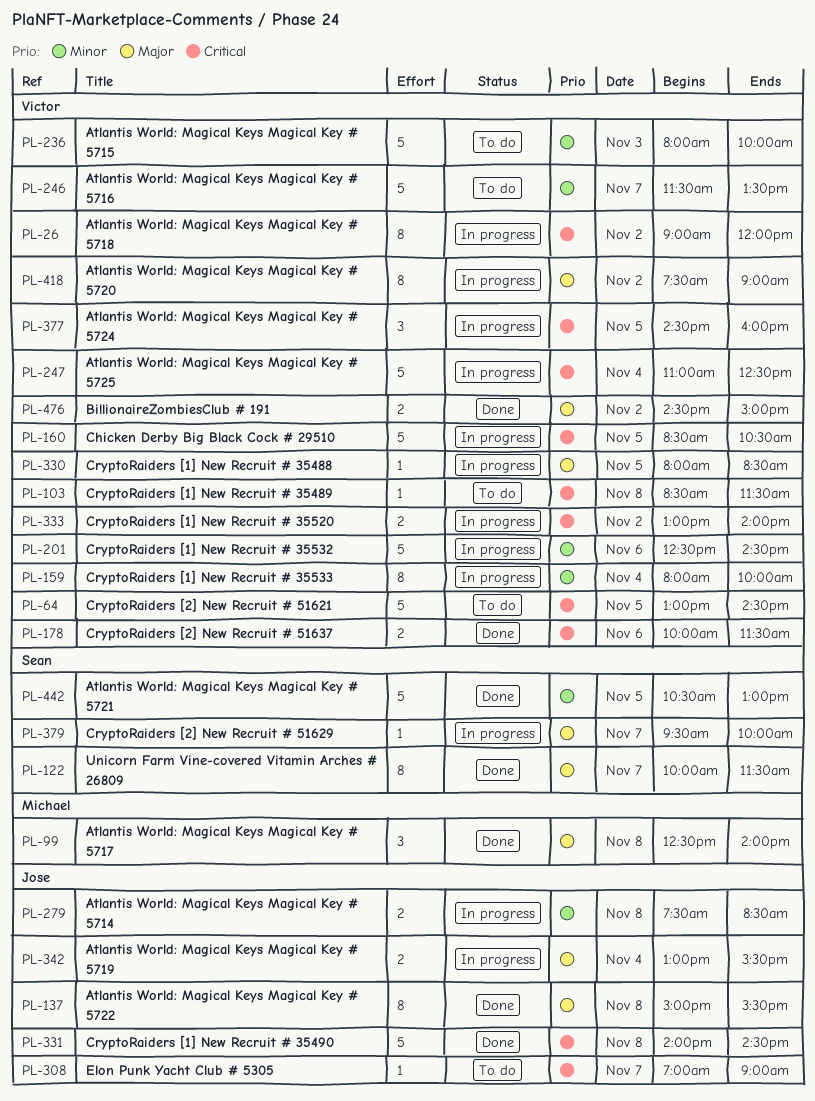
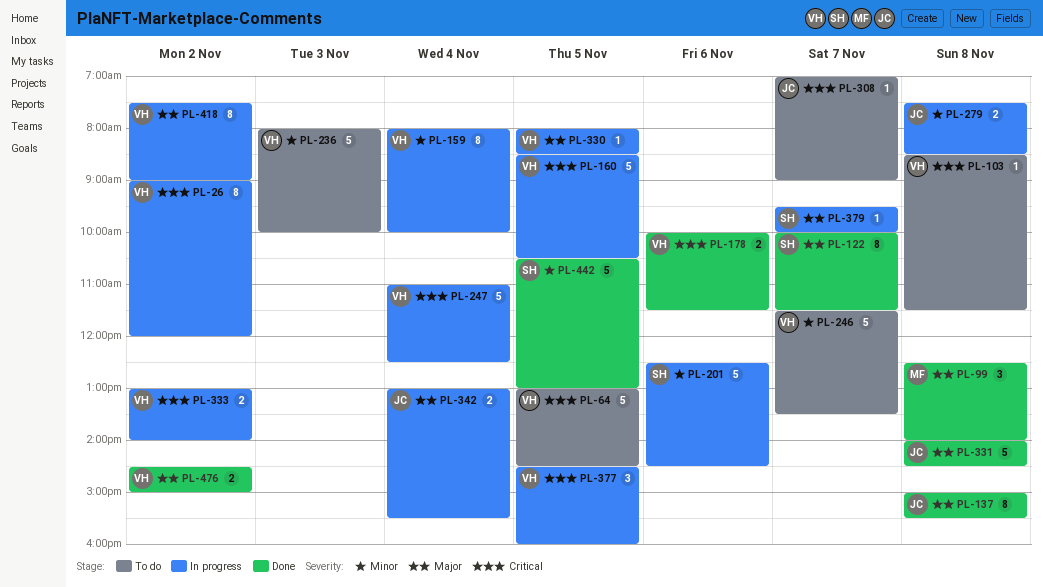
PL-201, owner: Victor -> Sean
PL-331, priority: Critical -> Major

